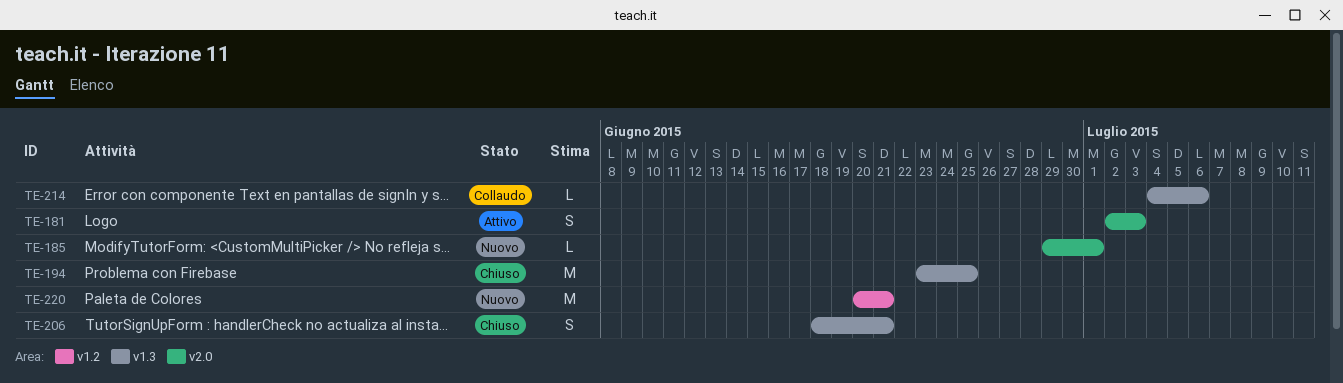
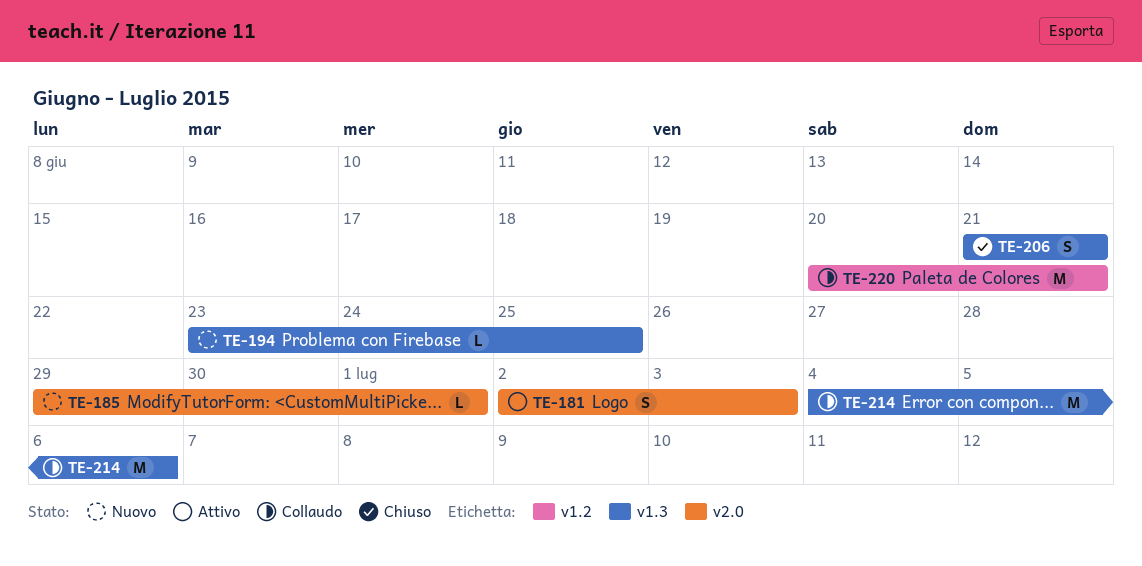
TE-194, status: Chiuso -> Nuovo
TE-194, estimate: M -> L
TE-206, start: Jun 18 -> Jun 21
TE-214, estimate: L -> M
TE-220, status: Nuovo -> Collaudo

